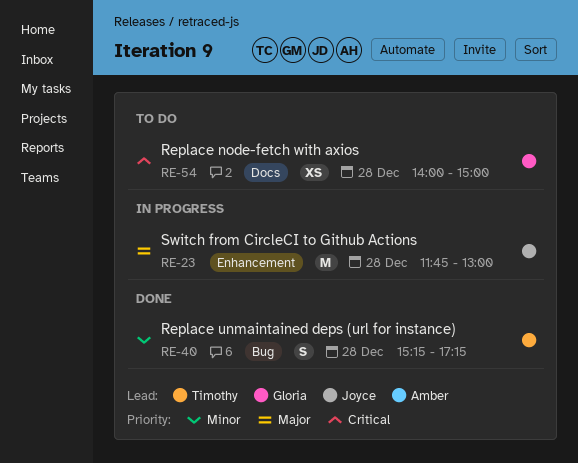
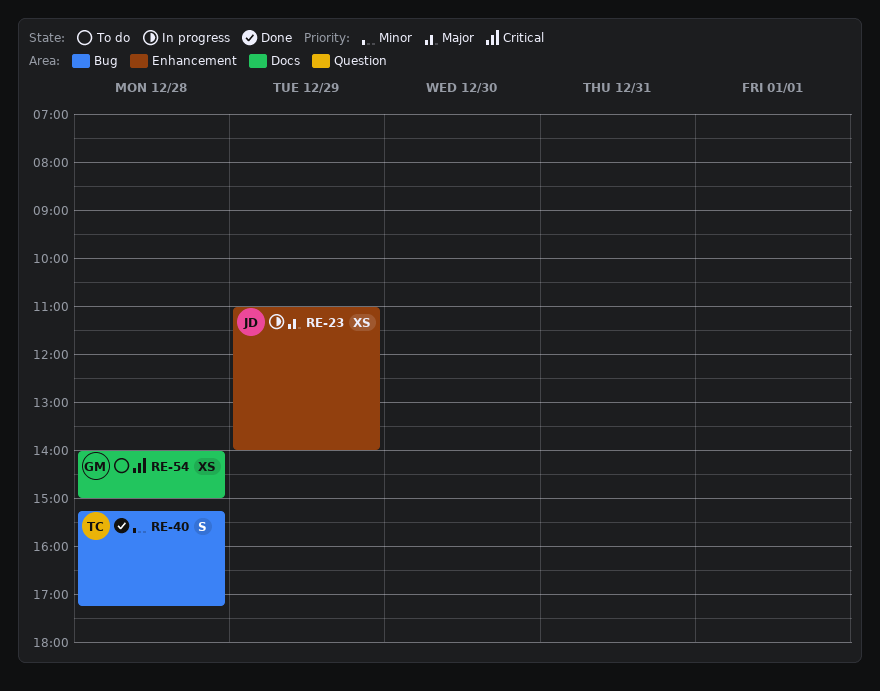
RE-23, estimate: M -> XS
RE-23, day: Dec 28 -> Dec 29
RE-23, begins: 11:45 -> 11:00
RE-23, ends: 13:00 -> 14:00

